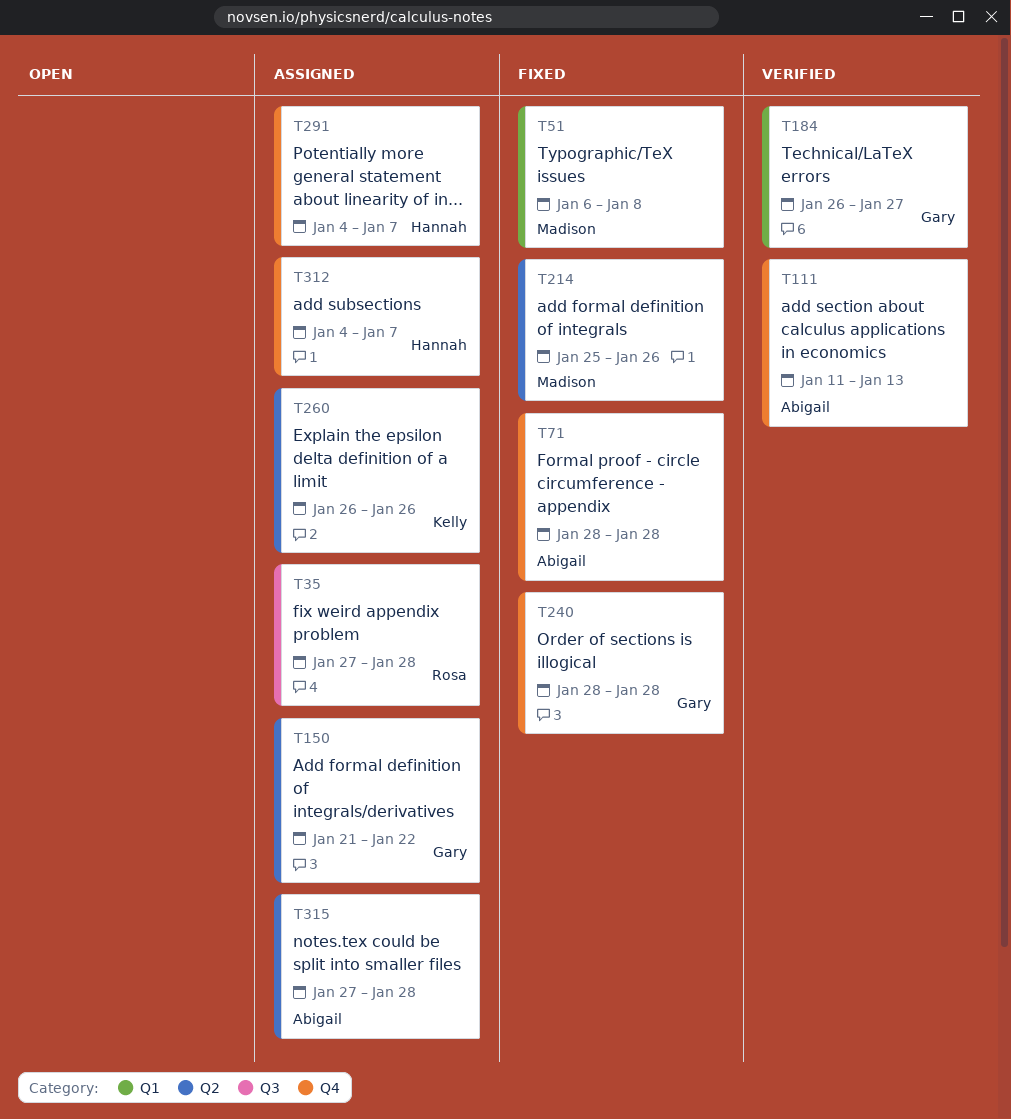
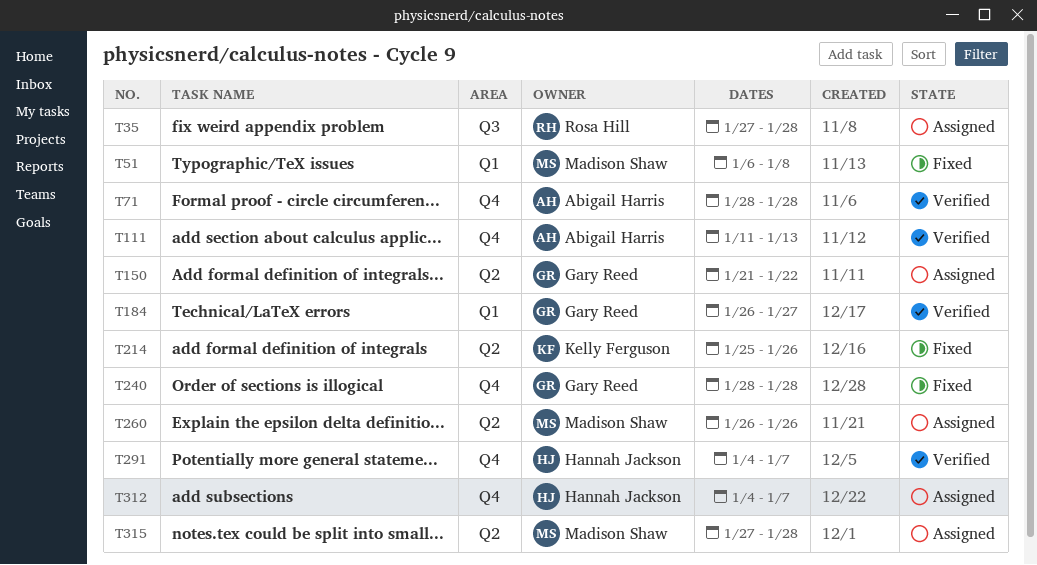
T71, status: Fixed -> Verified
T214, owner: Madison Shaw -> Kelly Ferguson
T260, owner: Kelly Ferguson -> Madison Shaw
T291, status: Assigned -> Verified
T315, owner: Abigail Harris -> Madison Shaw

